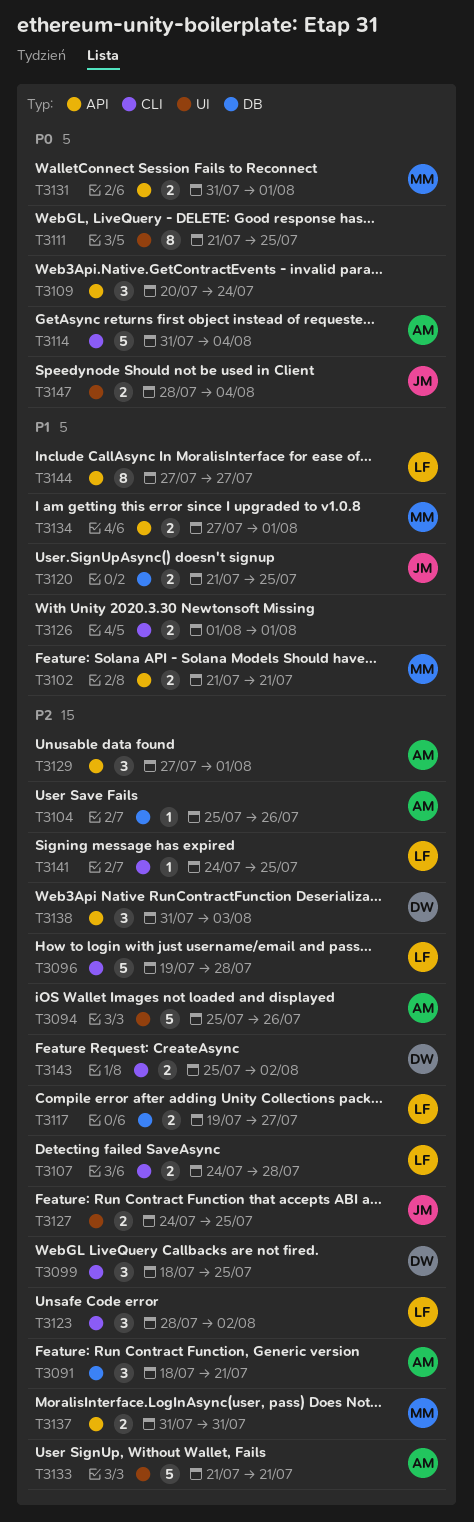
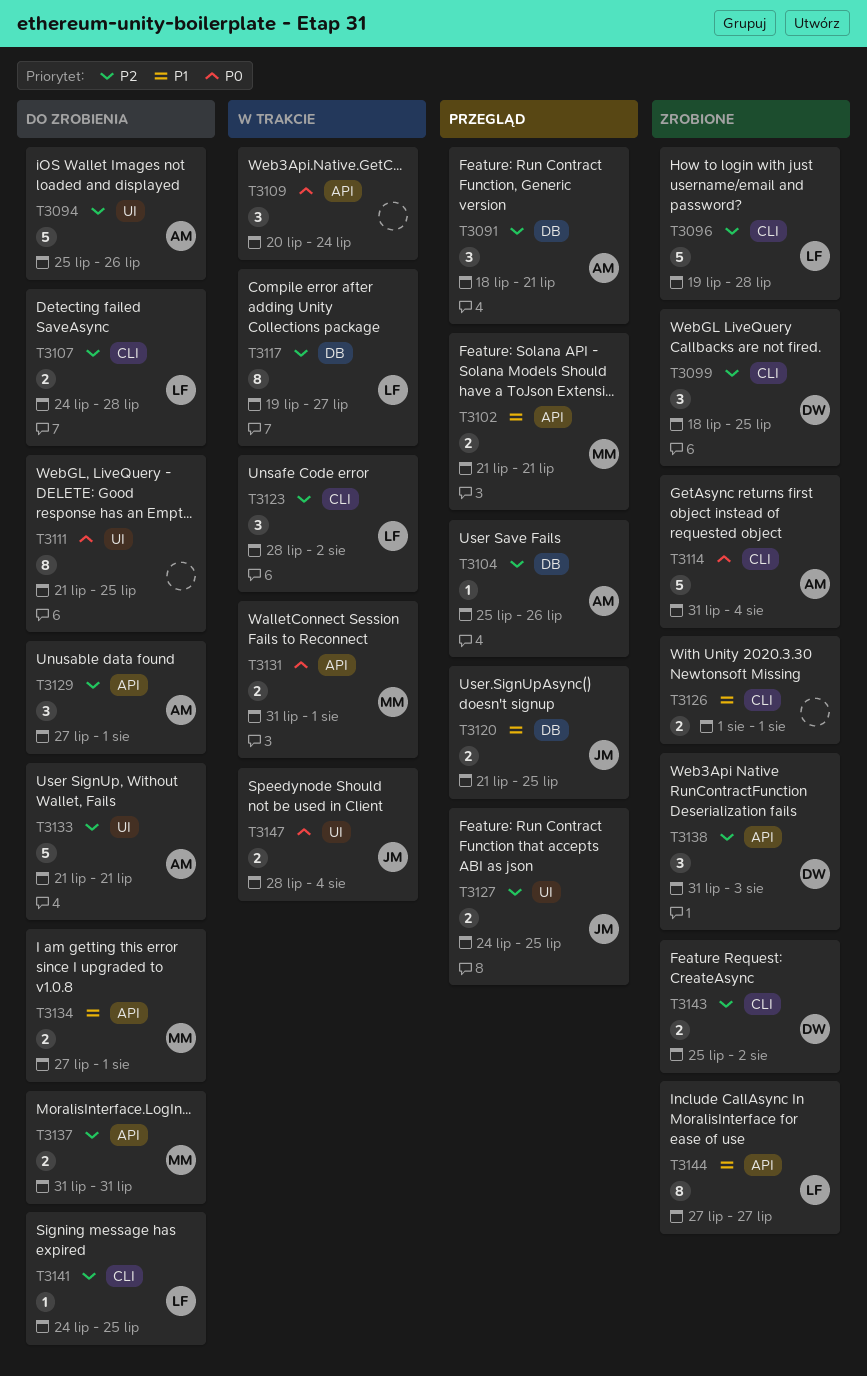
T3117, estimate: 2 -> 8

